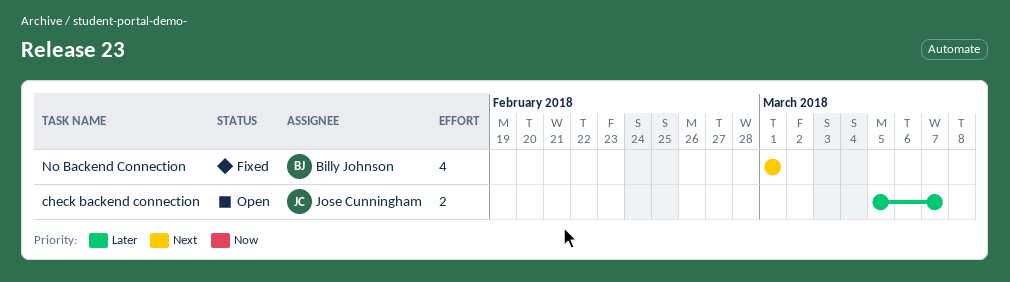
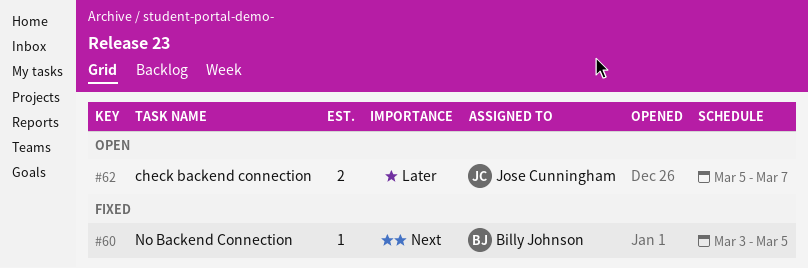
No Backend Connection, estimate: 4 -> 1
No Backend Connection, start: Mar 1 -> Mar 3
No Backend Connection, due: Mar 1 -> Mar 5

